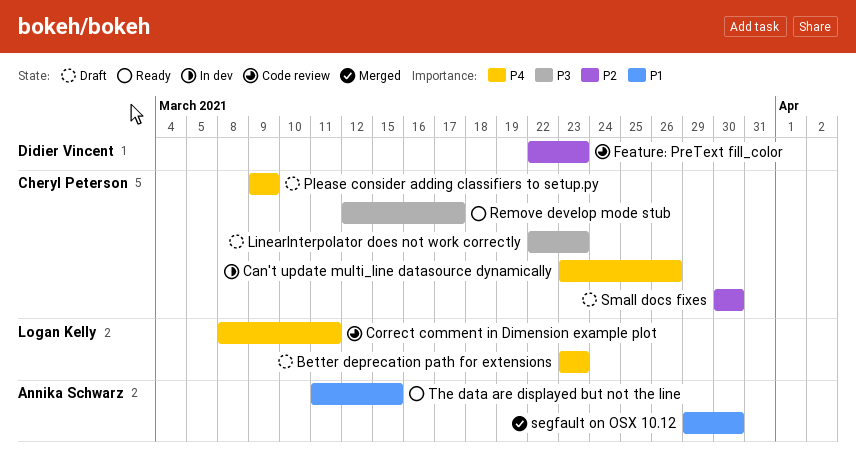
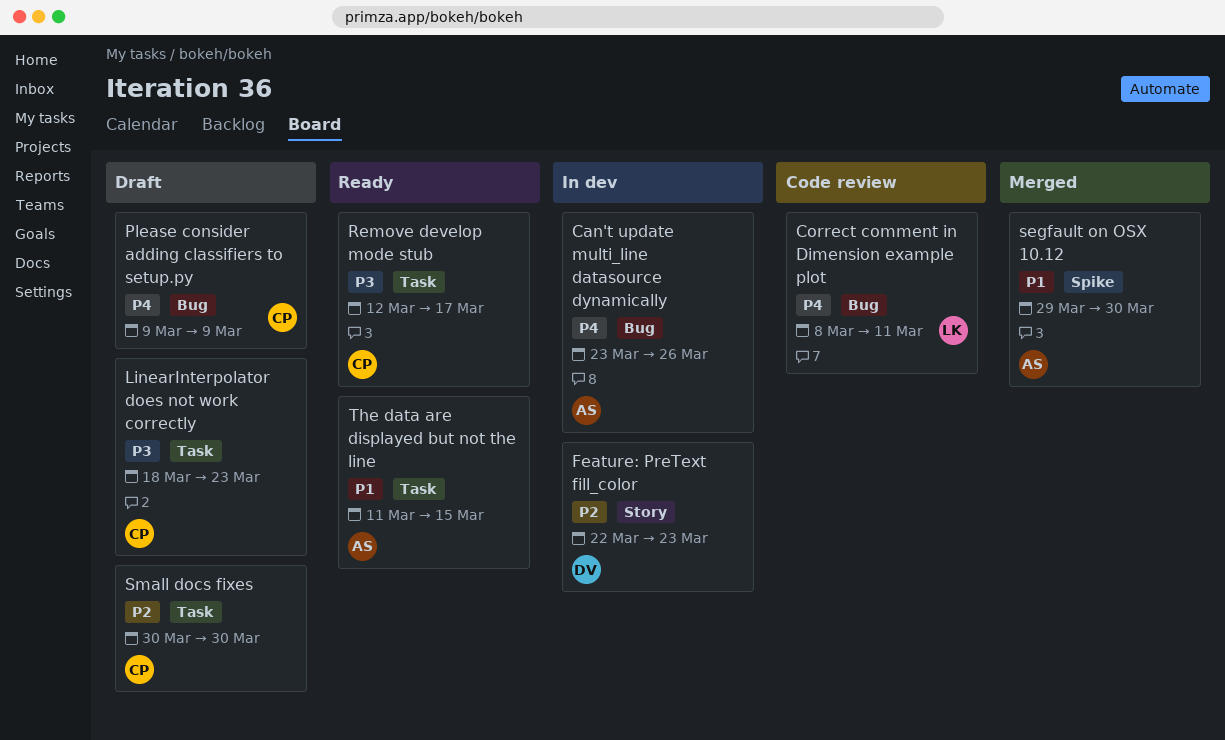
Better deprecation path for extensions: present -> none
Can't update multi_line datasource dynamically, owner: Cheryl Peterson -> Annika Schwarz
Feature: PreText fill_color, status: Code review -> In dev
LinearInterpolator does not work correctly, start: Mar 22 -> Mar 18

